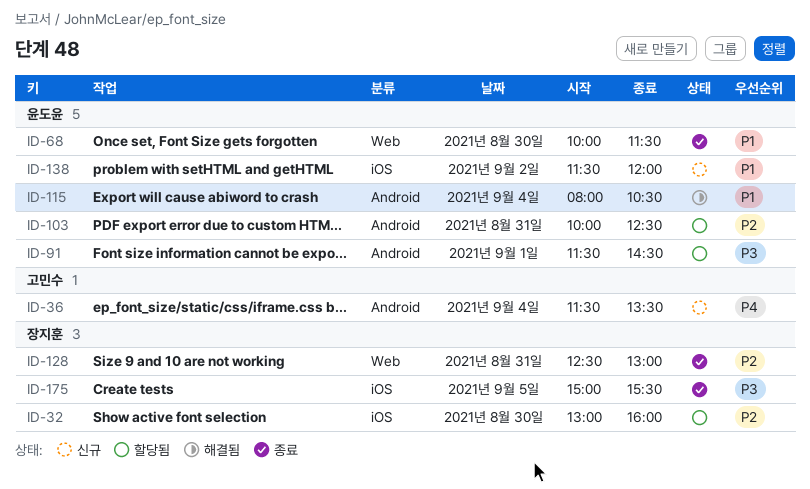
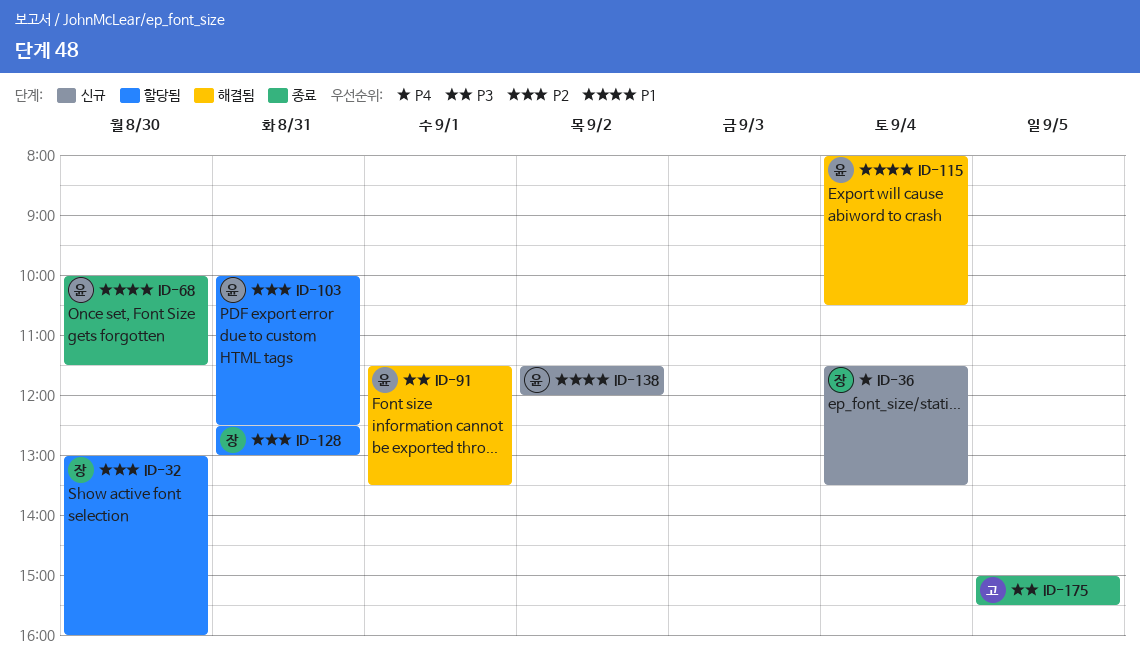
ID-36, owner: 고민수 -> 장지훈
ID-91, status: 할당됨 -> 해결됨
ID-91, ends: 14:30 -> 13:30
ID-128, status: 종료 -> 할당됨
ID-175, owner: 장지훈 -> 고민수

